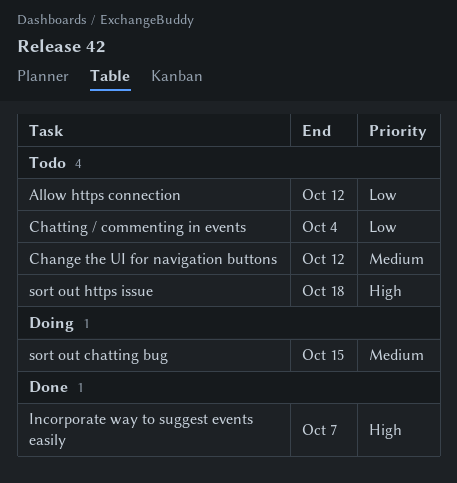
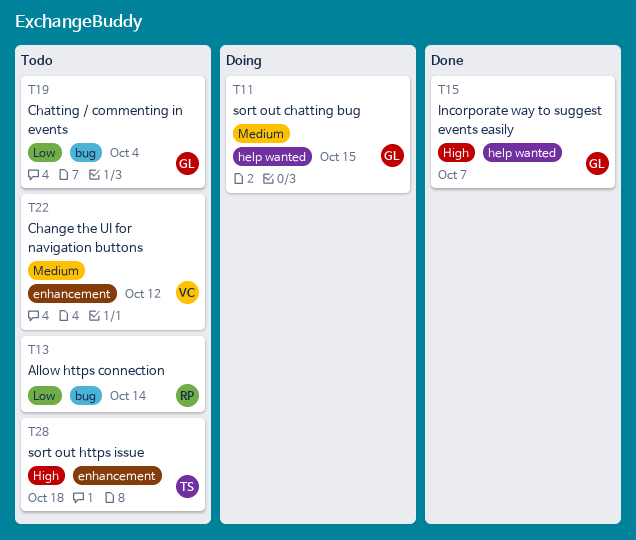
Allow https connection, due: Oct 12 -> Oct 14

